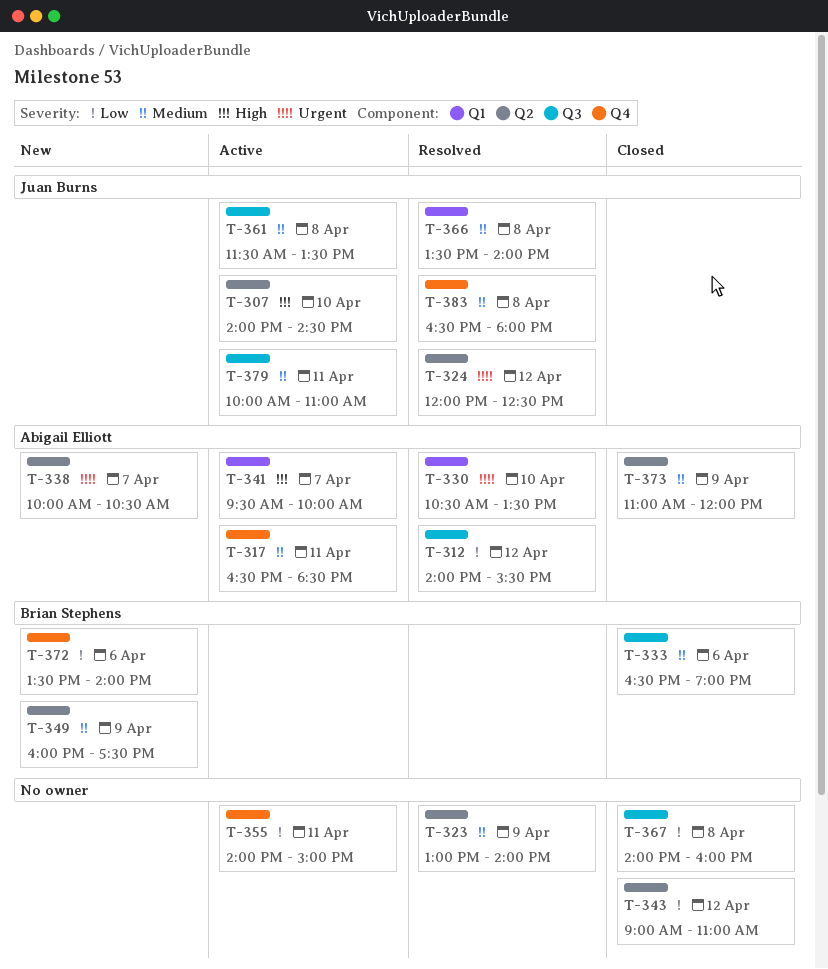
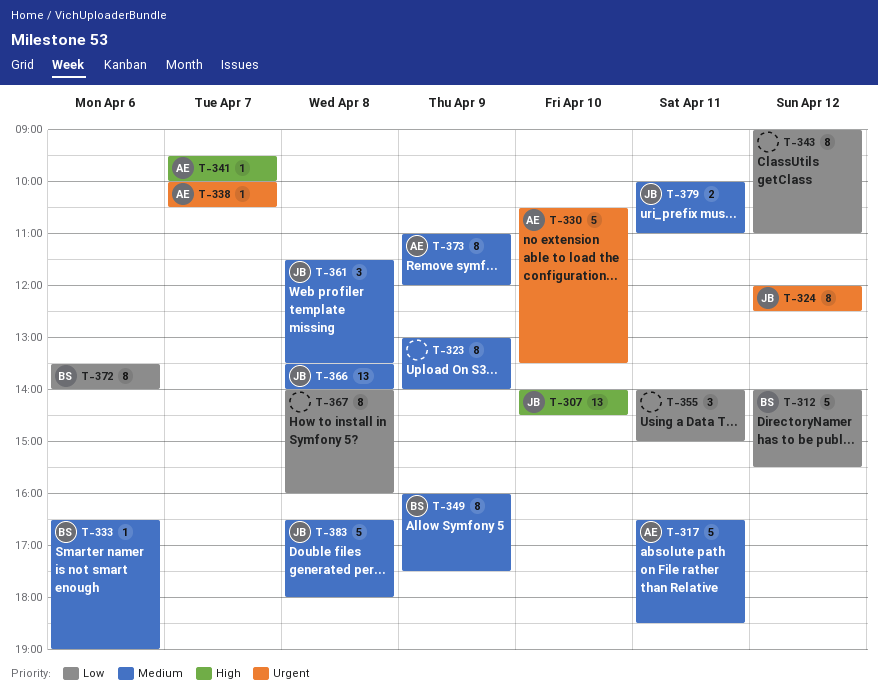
T-312, owner: Abigail Elliott -> Brian Stephens

